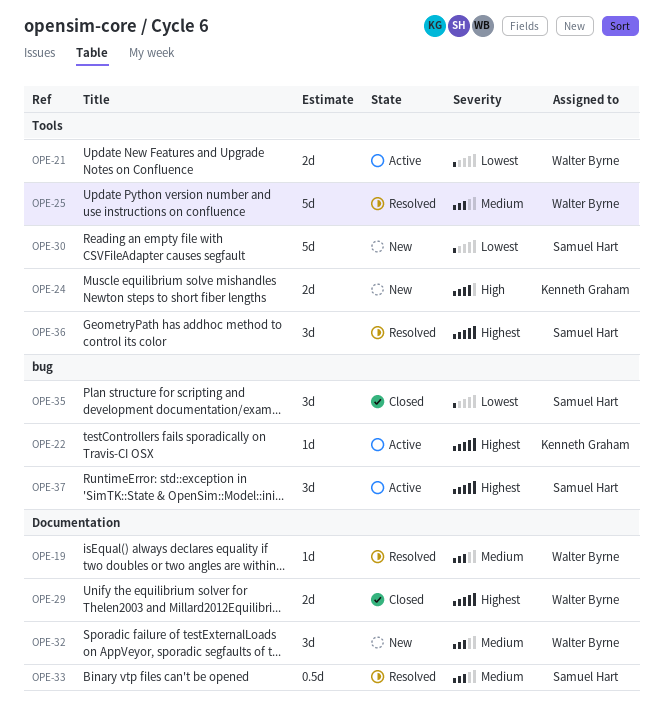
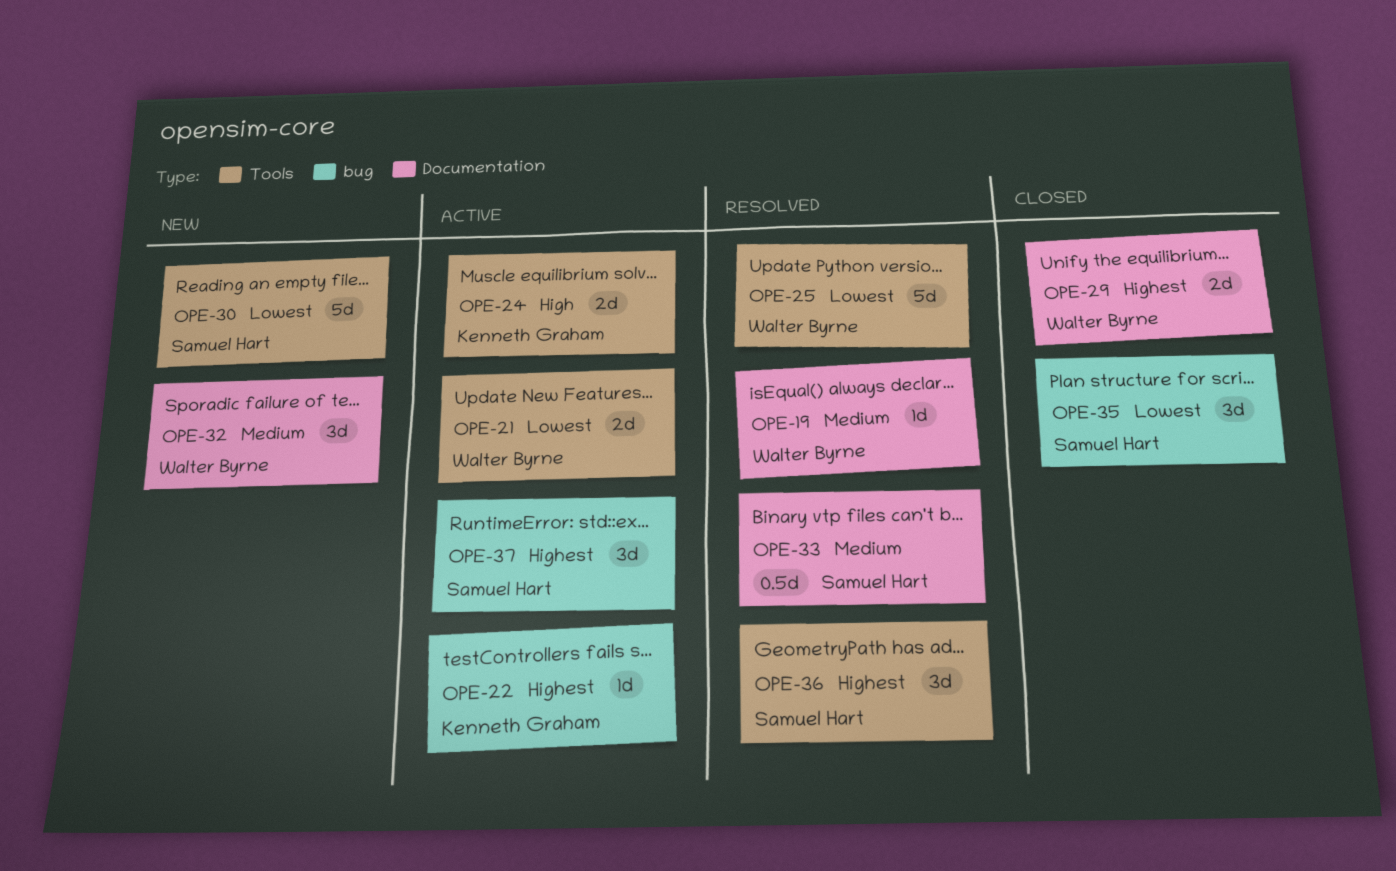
OPE-24, status: New -> Active
OPE-25, priority: Medium -> Lowest

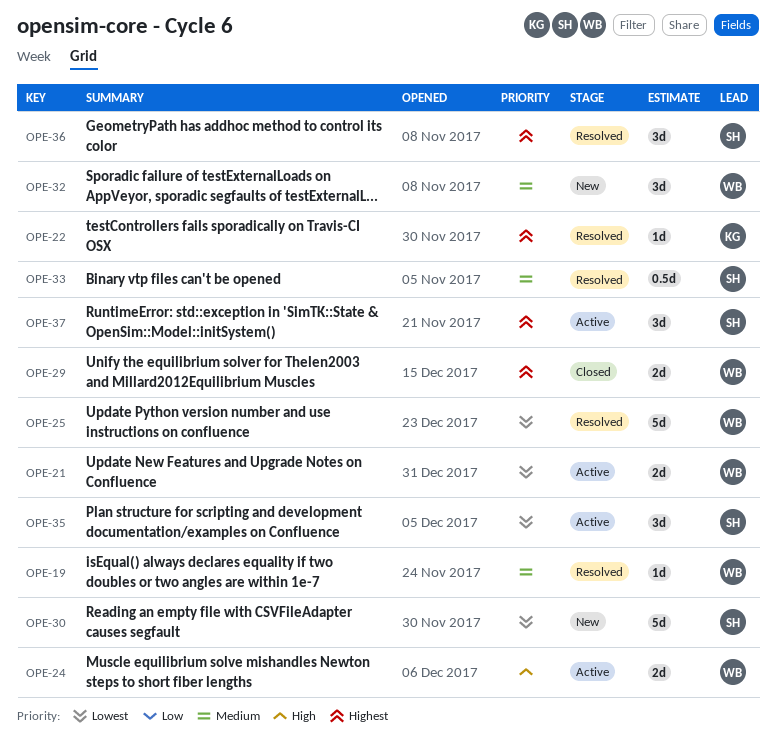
OPE-22, status: Active -> Resolved
OPE-24, owner: Kenneth Graham -> Walter Byrne
OPE-35, status: Closed -> Active

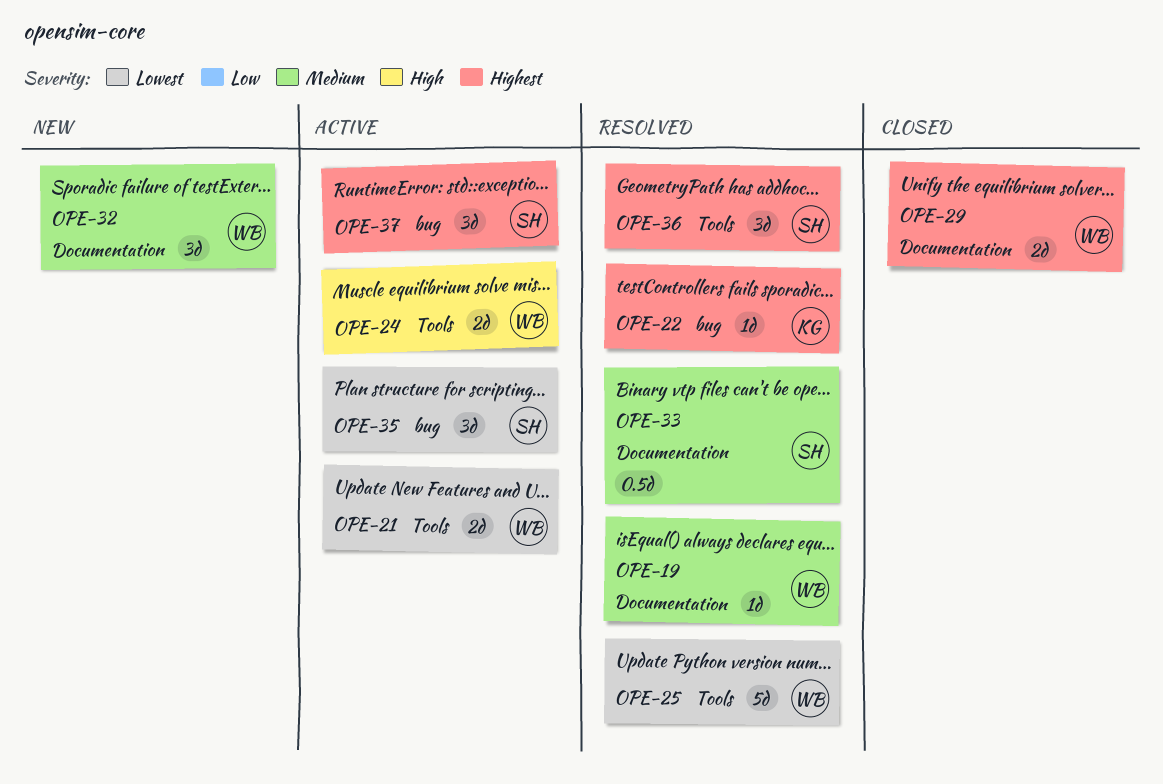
OPE-30: present -> none

